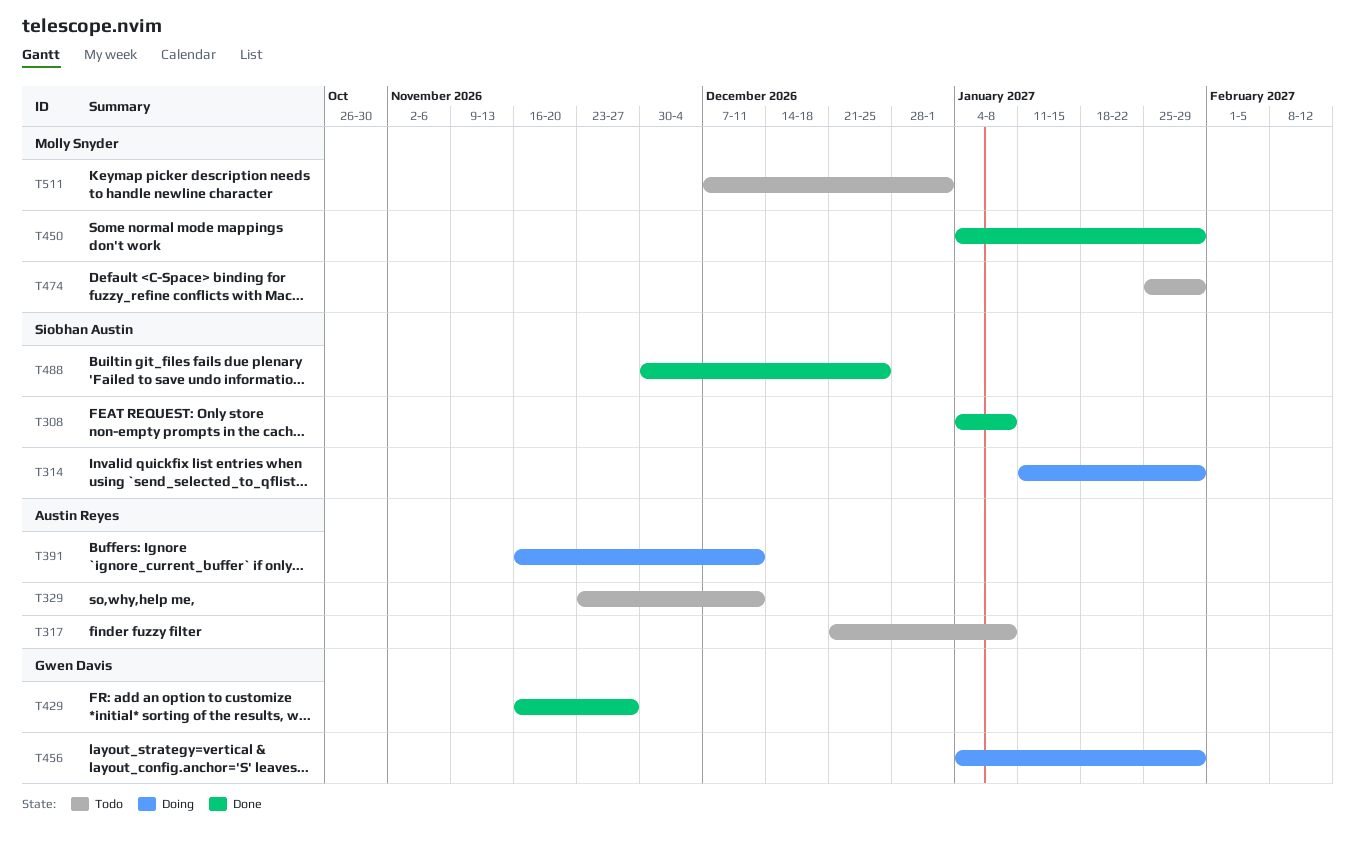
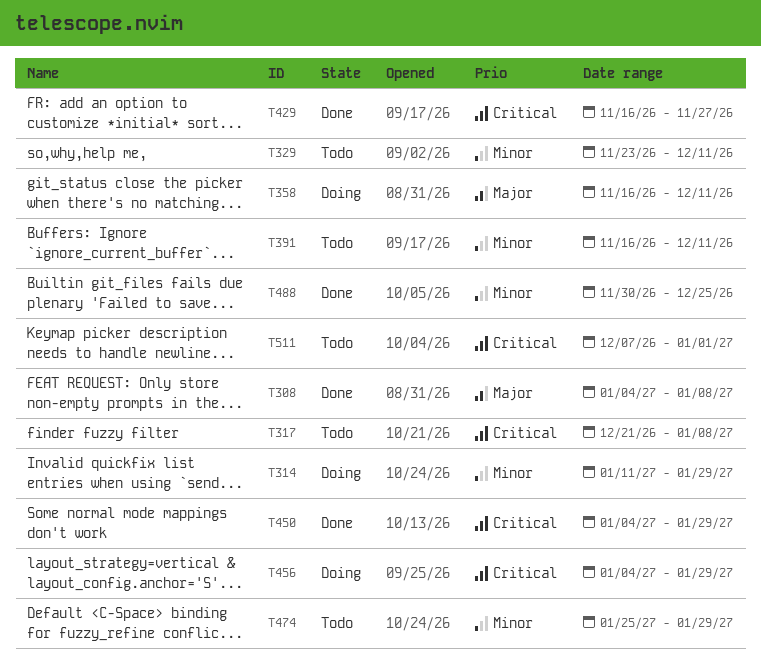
T358: none -> present
T391, status: Doing -> Todo

